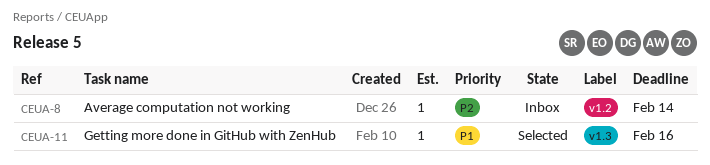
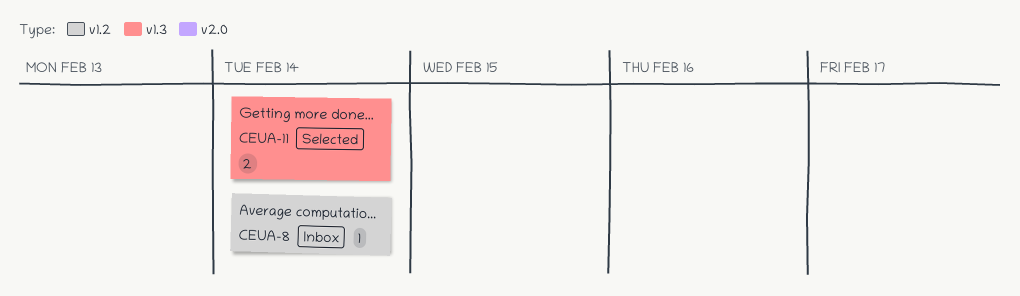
CEUA-11, estimate: 1 -> 2
CEUA-11, due: Feb 16 -> Feb 14

